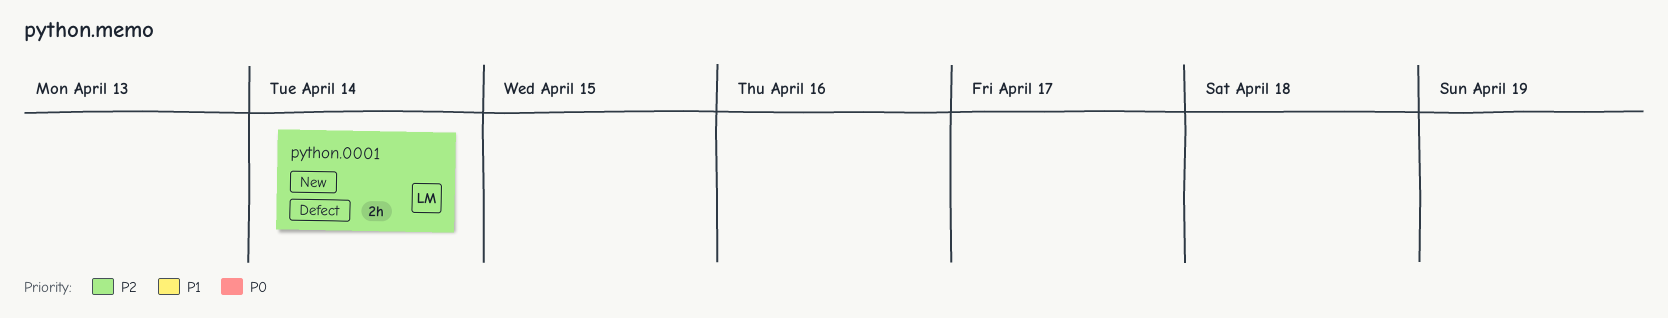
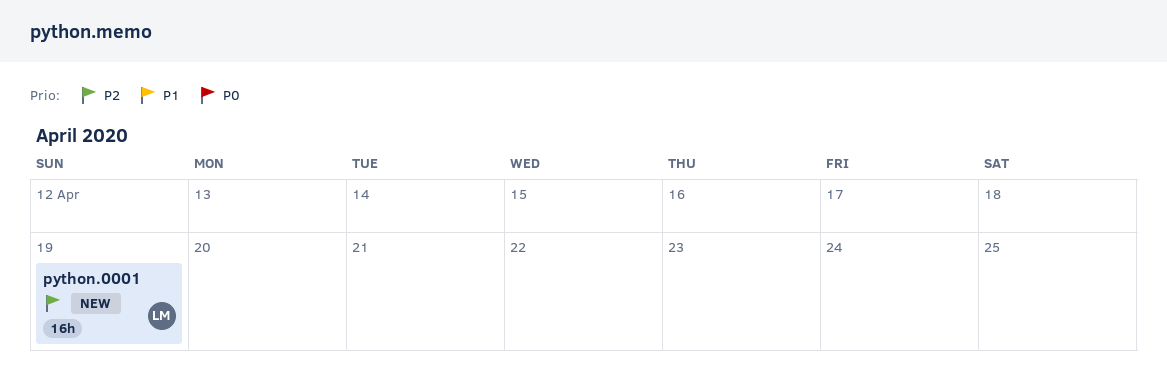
python.0001, estimate: 2h -> 16h
python.0001, due: Apr 14 -> Apr 19

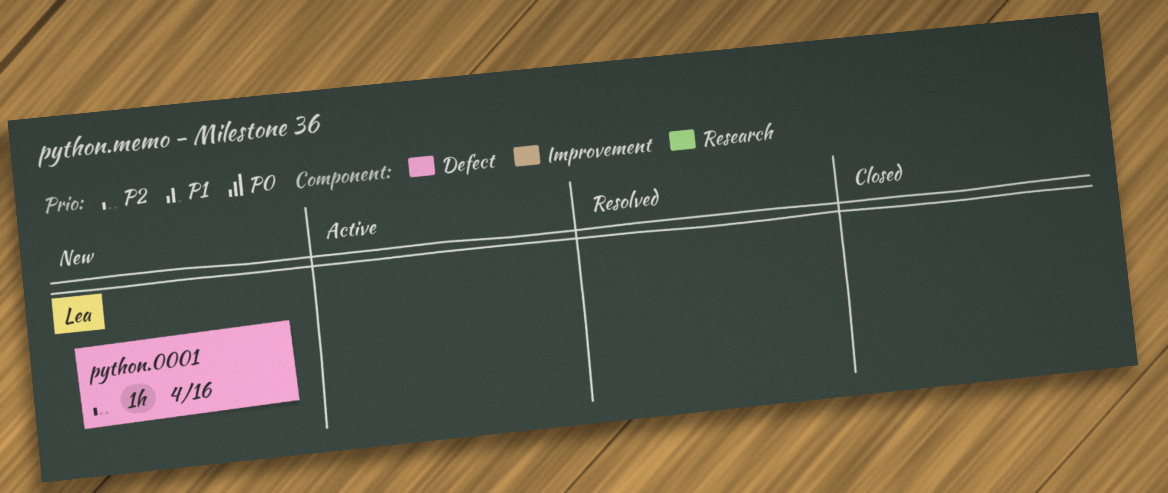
python.0001, estimate: 16h -> 1h
python.0001, due: Apr 19 -> Apr 16

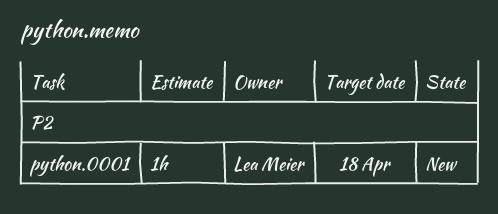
python.0001, due: Apr 16 -> Apr 18

